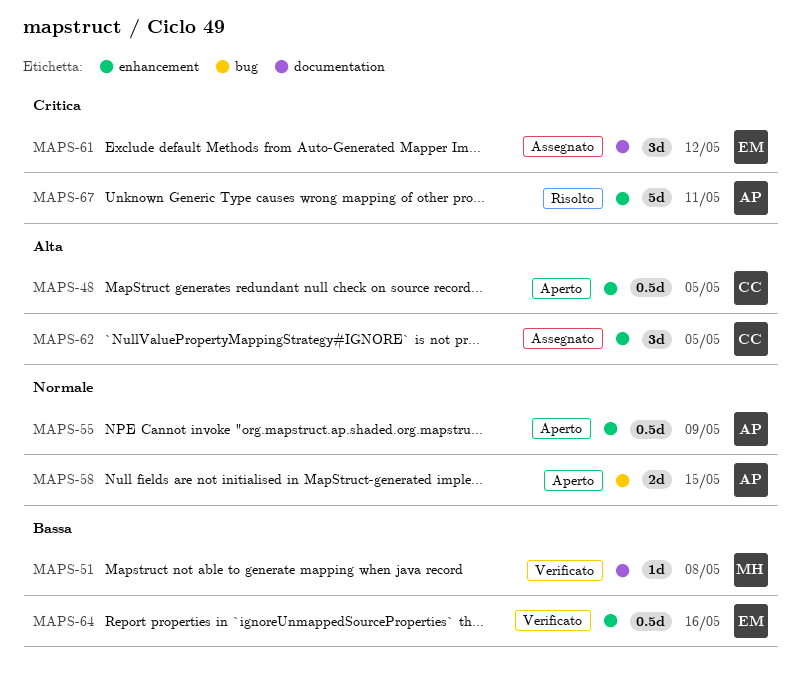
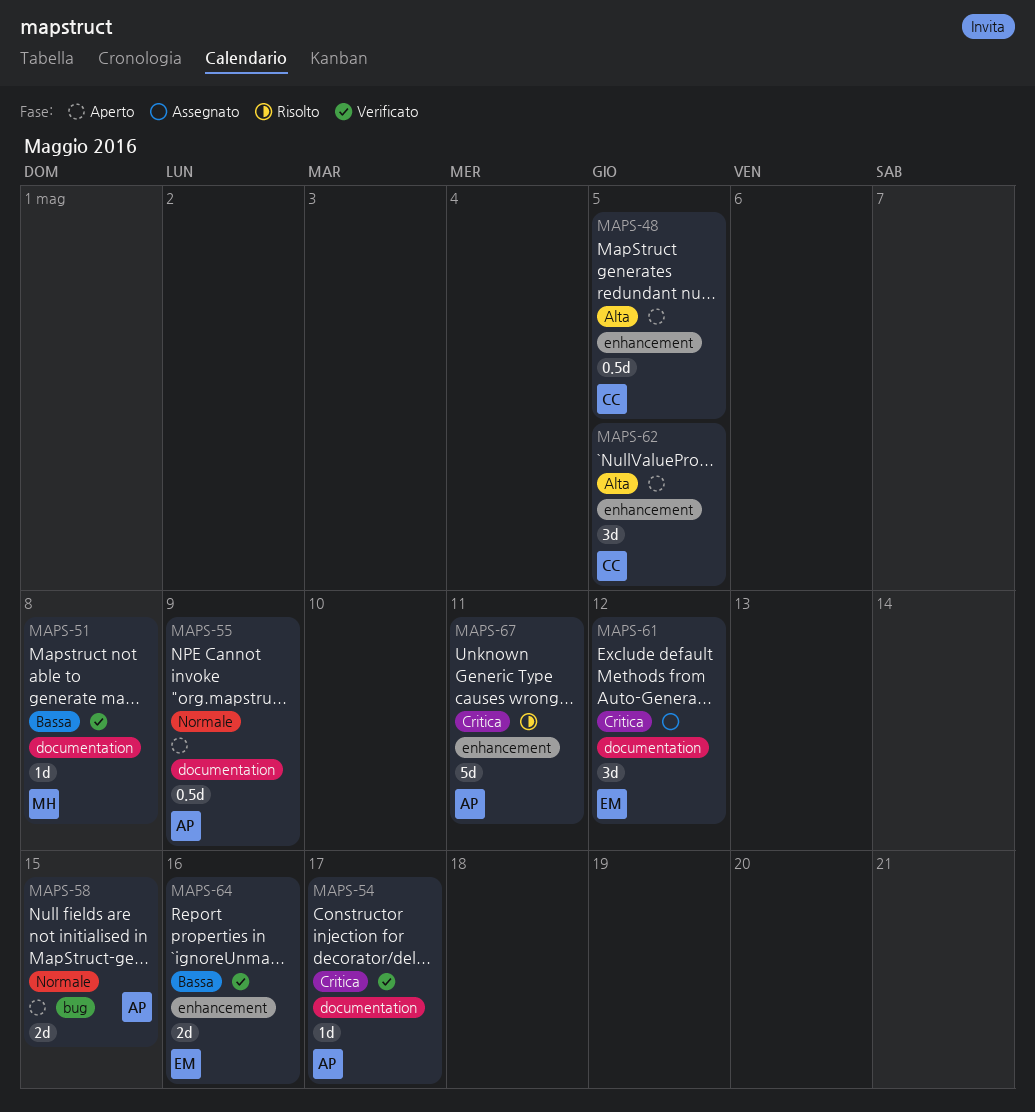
MAPS-54: none -> present
MAPS-55, label: enhancement -> documentation
MAPS-62, status: Assegnato -> Aperto
MAPS-64, estimate: 0.5d -> 2d

